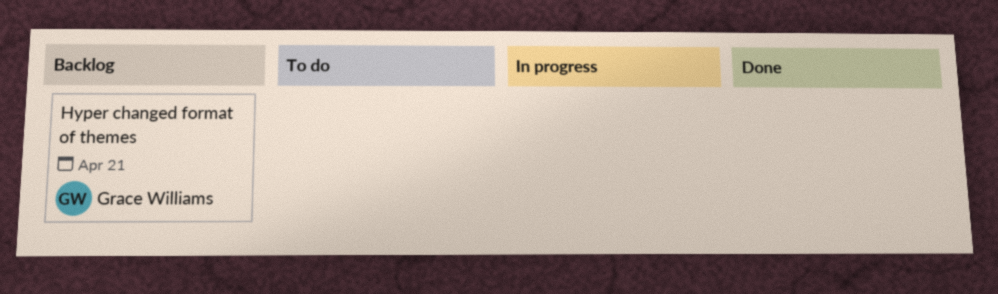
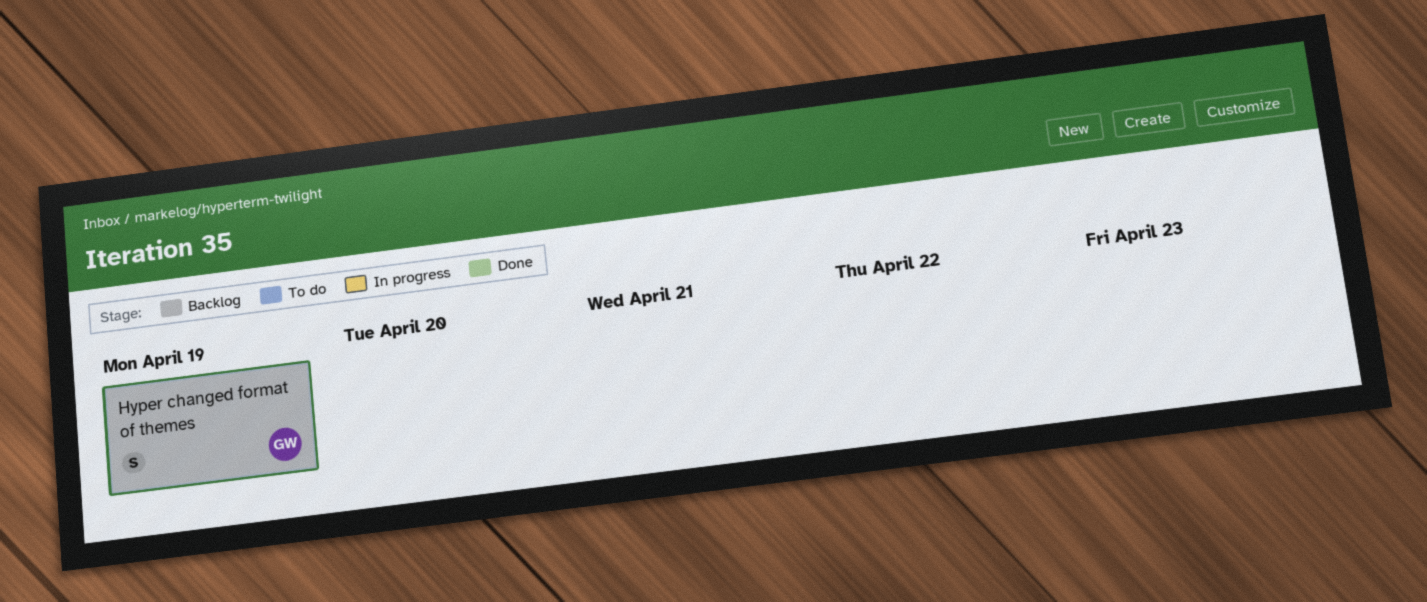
Hyper changed format of themes, due: Apr 21 -> Apr 19

